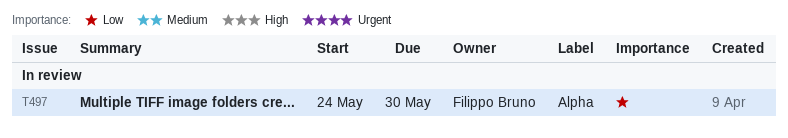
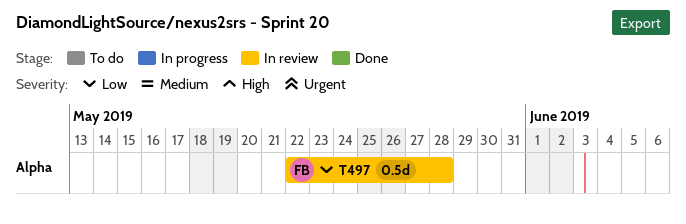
T497, start: May 24 -> May 22
T497, due: May 30 -> May 28

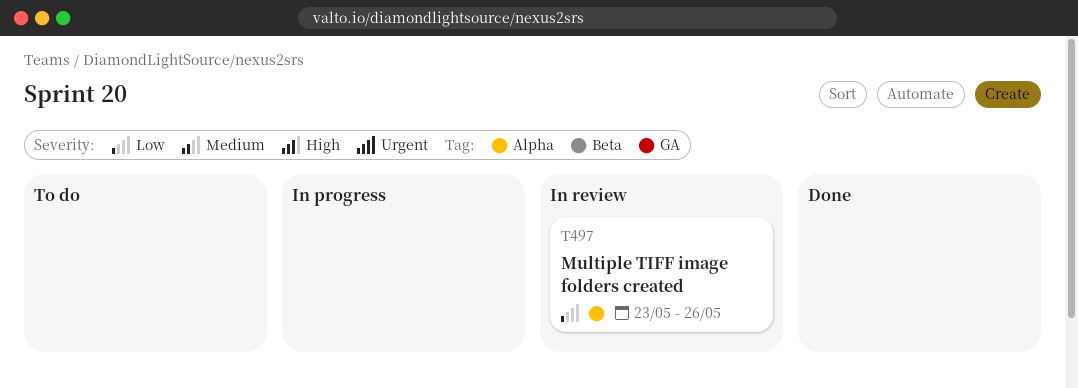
T497, start: May 22 -> May 23
T497, due: May 28 -> May 26

